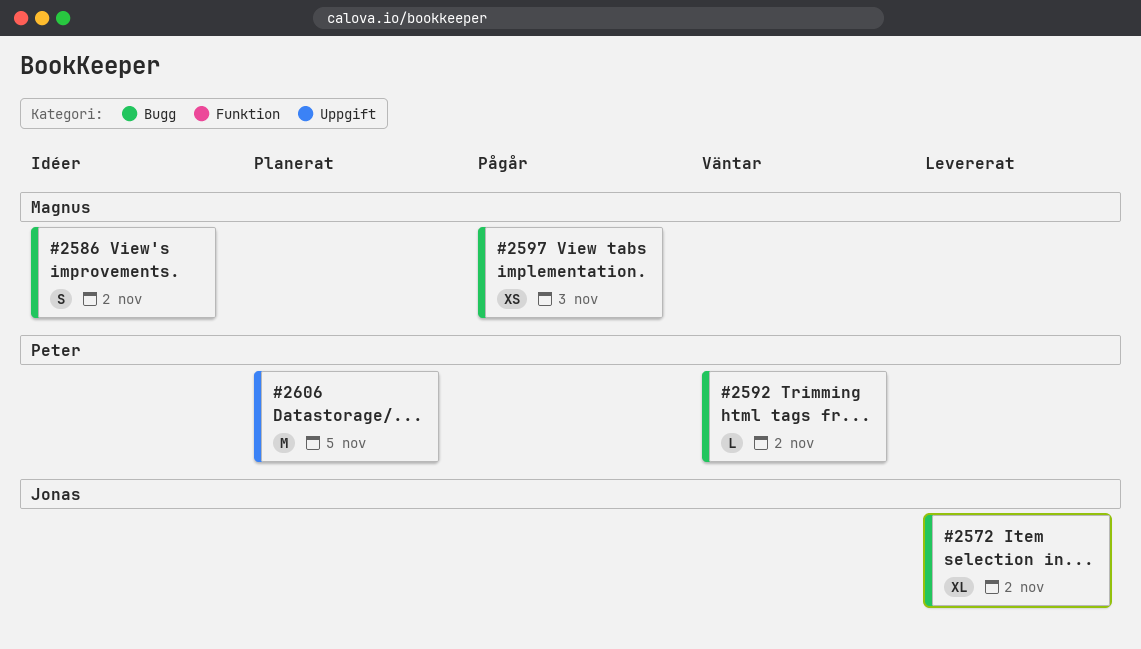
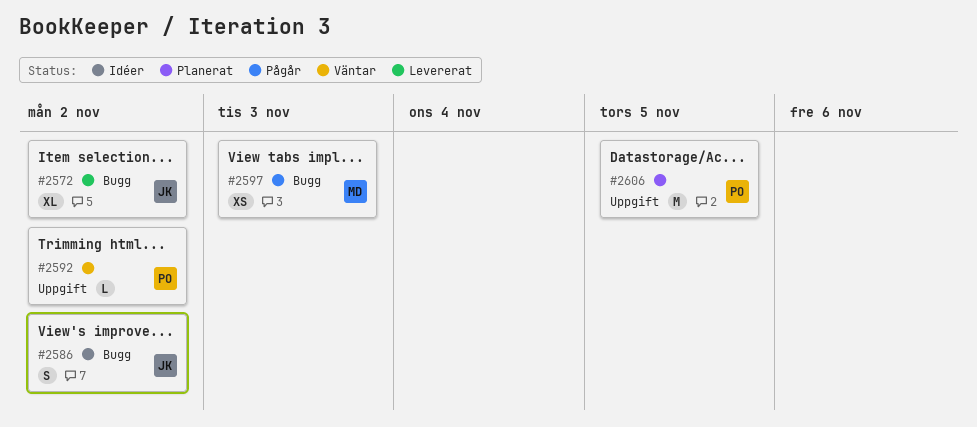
#2586, owner: Magnus -> Jonas
#2592, label: Bugg -> Uppgift

